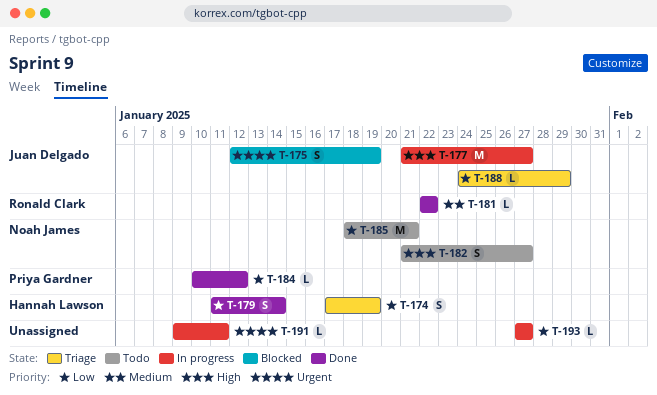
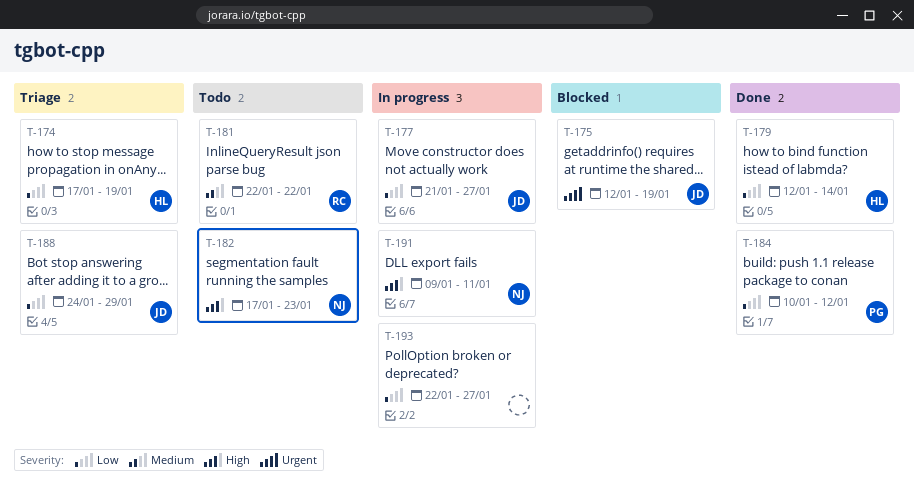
T-177, priority: High -> Low
T-179, start: Jan 11 -> Jan 12
T-181, status: Done -> Todo
T-182, start: Jan 21 -> Jan 17
T-182, due: Jan 27 -> Jan 23
T-185: present -> none
T-191, owner: none -> Noah James
T-191, priority: Urgent -> High
T-193, start: Jan 27 -> Jan 22

